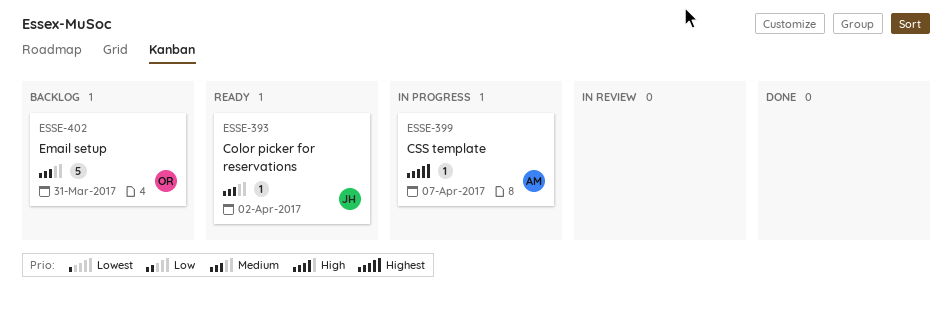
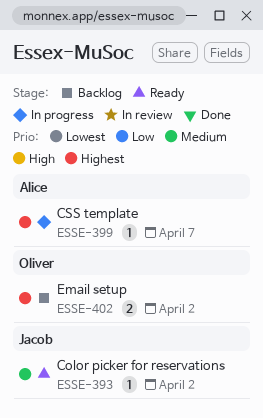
ESSE-402, priority: Medium -> Highest
ESSE-402, estimate: 5 -> 2
ESSE-402, due: Mar 31 -> Apr 2

